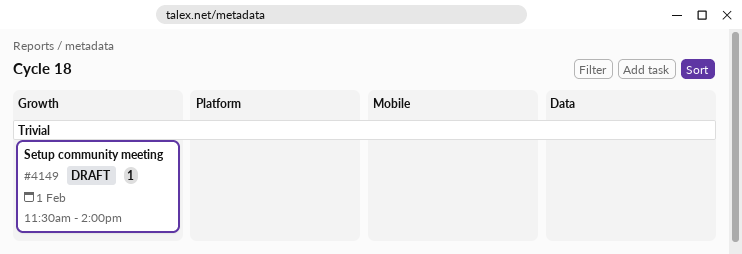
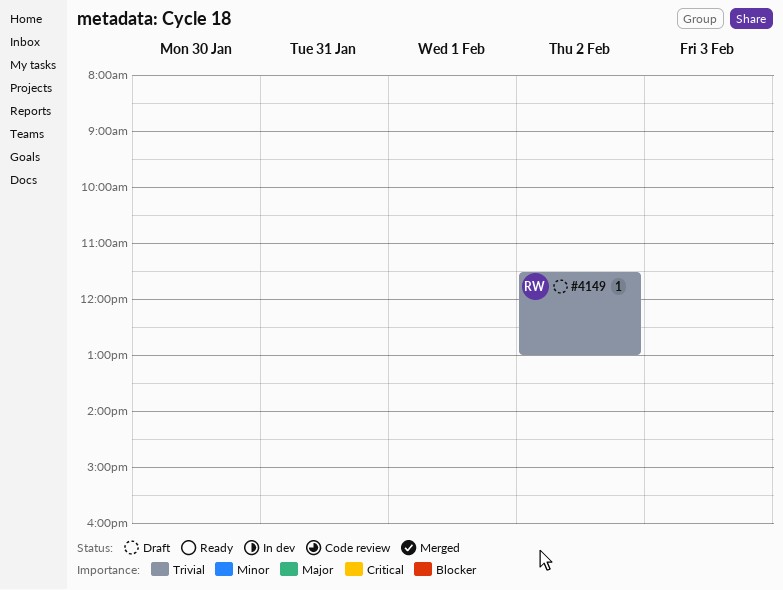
#4149, day: Feb 1 -> Feb 2
#4149, ends: 14:00 -> 13:00

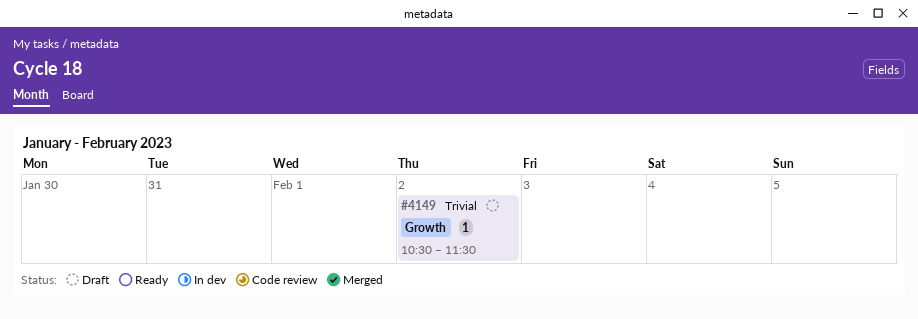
#4149, begins: 11:30 -> 10:30
#4149, ends: 13:00 -> 11:30

